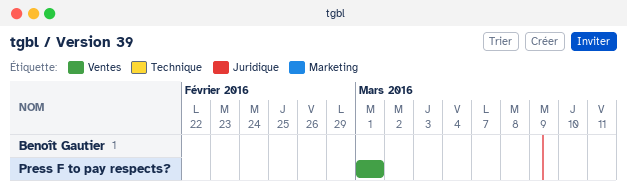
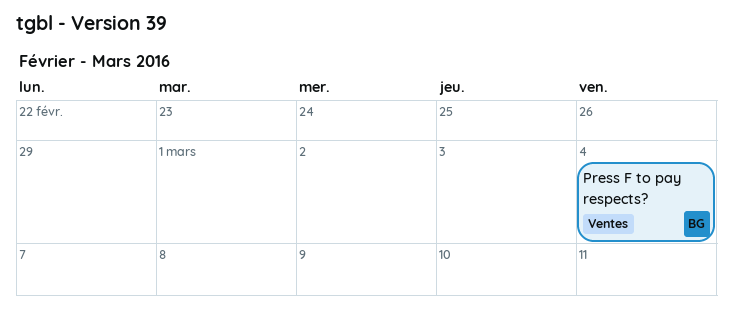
Press F to pay respects?, due: Mar 1 -> Mar 4

